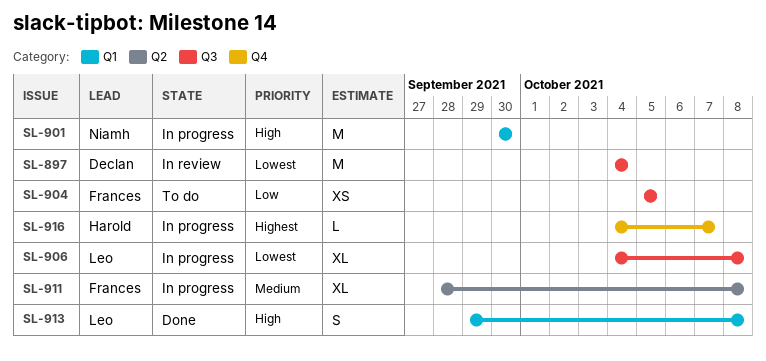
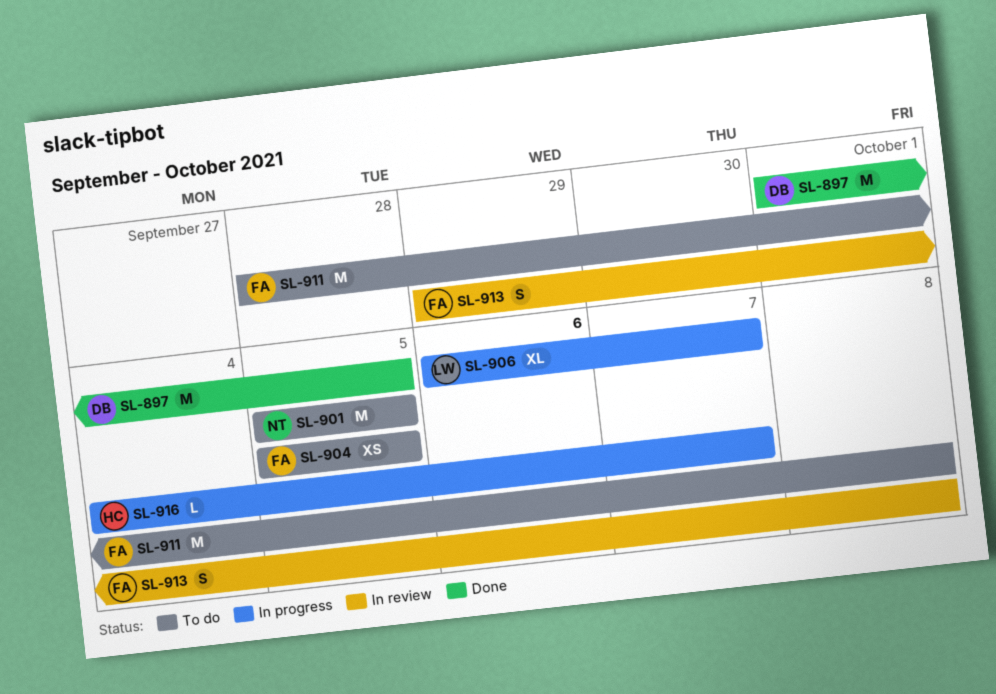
SL-897, status: In review -> Done
SL-897, start: Oct 4 -> Oct 1
SL-897, due: Oct 4 -> Oct 5
SL-901, status: In progress -> To do
SL-901, start: Sep 30 -> Oct 5
SL-901, due: Sep 30 -> Oct 5
SL-906, start: Oct 4 -> Oct 6
SL-906, due: Oct 8 -> Oct 7
SL-911, status: In progress -> To do
SL-911, estimate: XL -> M
SL-913, status: Done -> In review
SL-913, owner: Leo -> Frances

